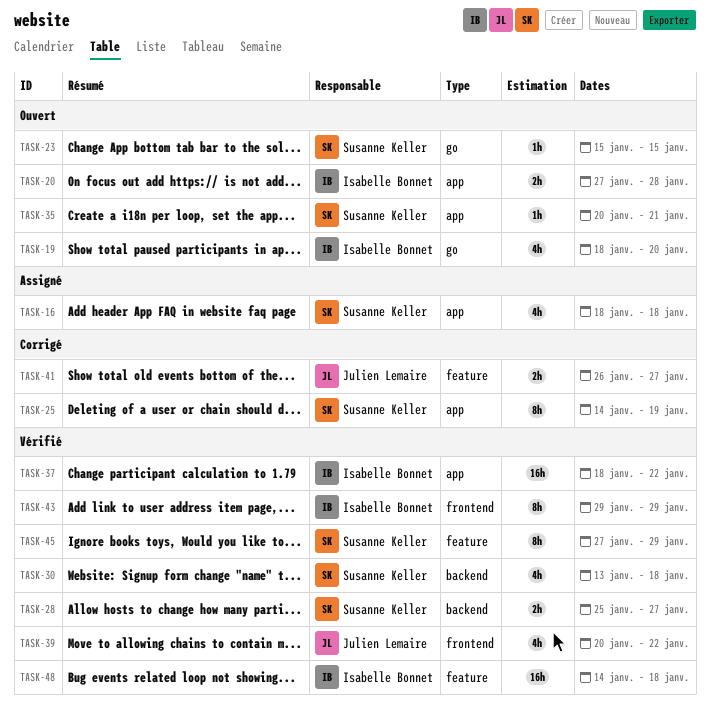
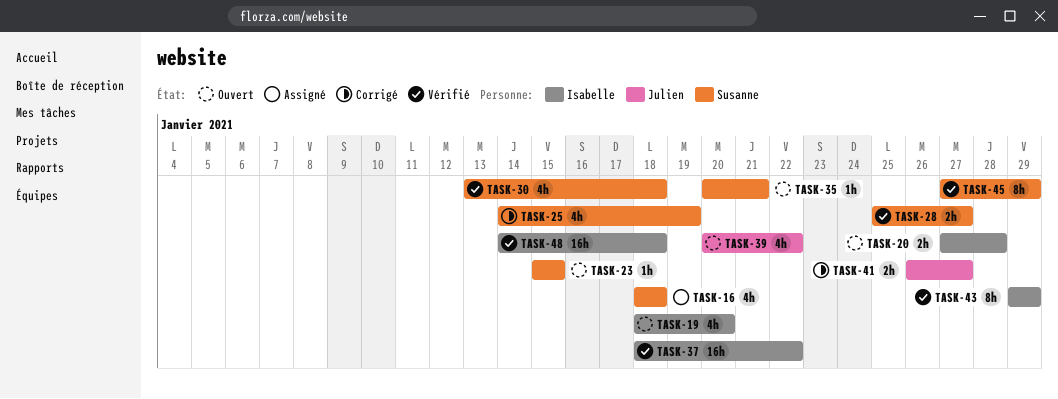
TASK-25, estimate: 8h -> 4h
TASK-39, status: Vérifié -> Ouvert

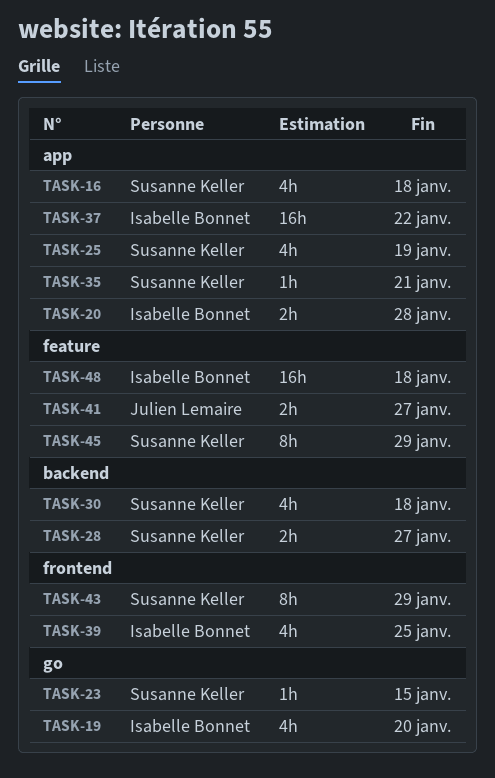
TASK-39, owner: Julien Lemaire -> Isabelle Bonnet
TASK-39, due: Jan 22 -> Jan 25
TASK-43, owner: Isabelle Bonnet -> Susanne Keller

